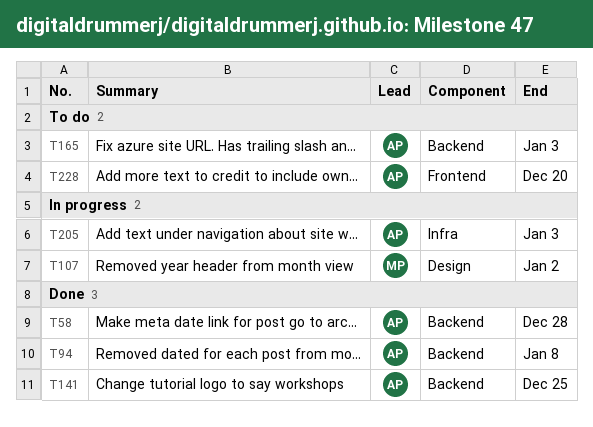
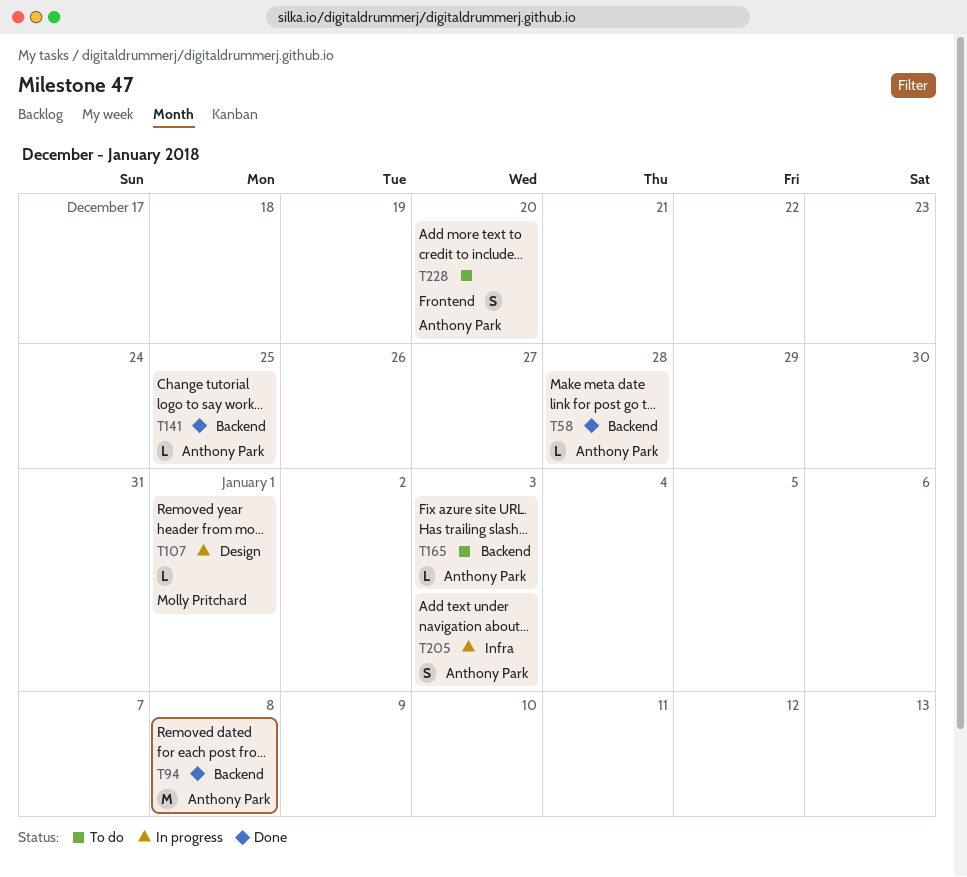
T107, due: Jan 2 -> Jan 1

